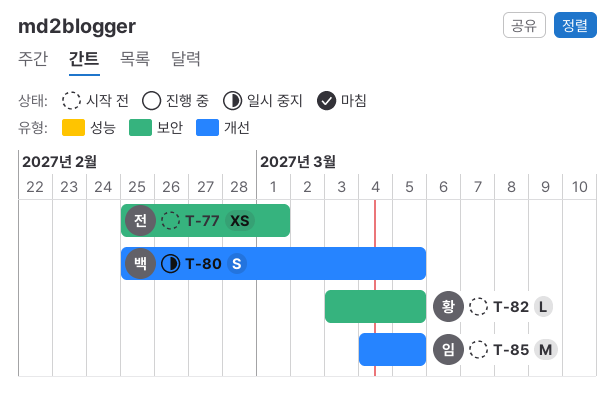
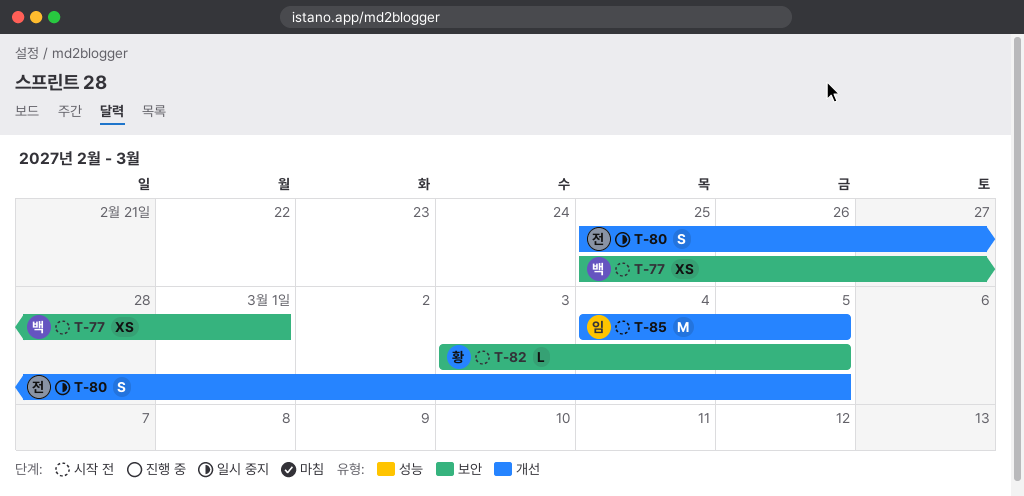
T-77, owner: 전 -> 백
T-80, owner: 백 -> 전

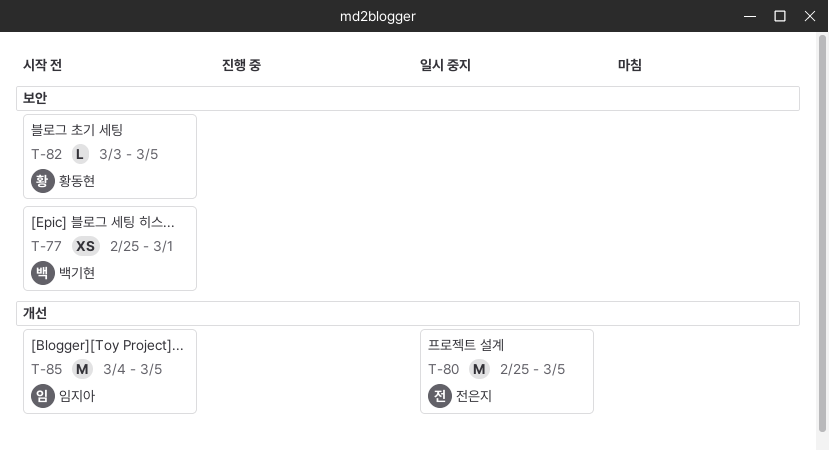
T-80, estimate: S -> M

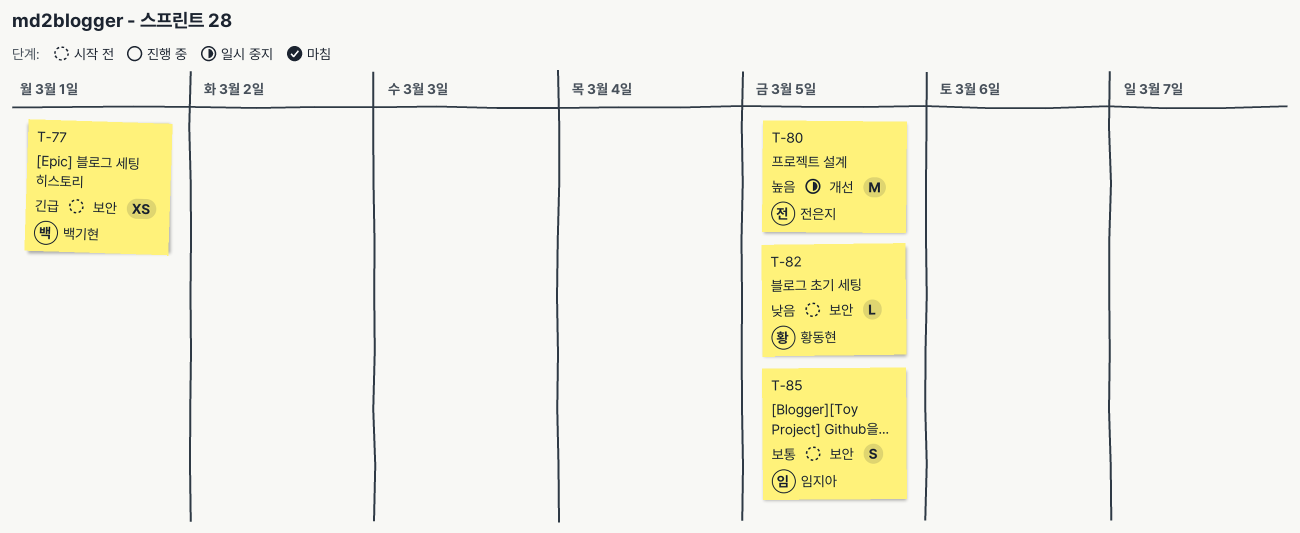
T-85, label: 개선 -> 보안
T-85, estimate: M -> S

